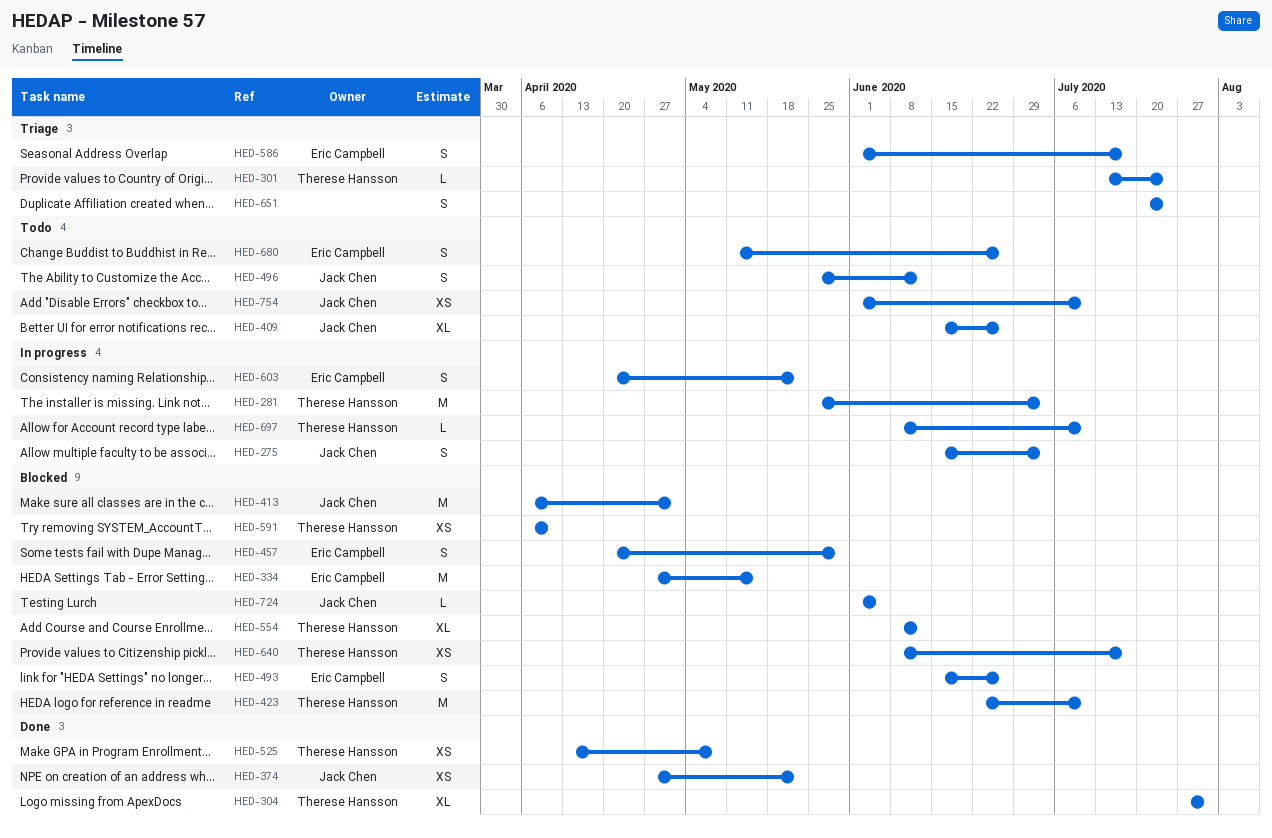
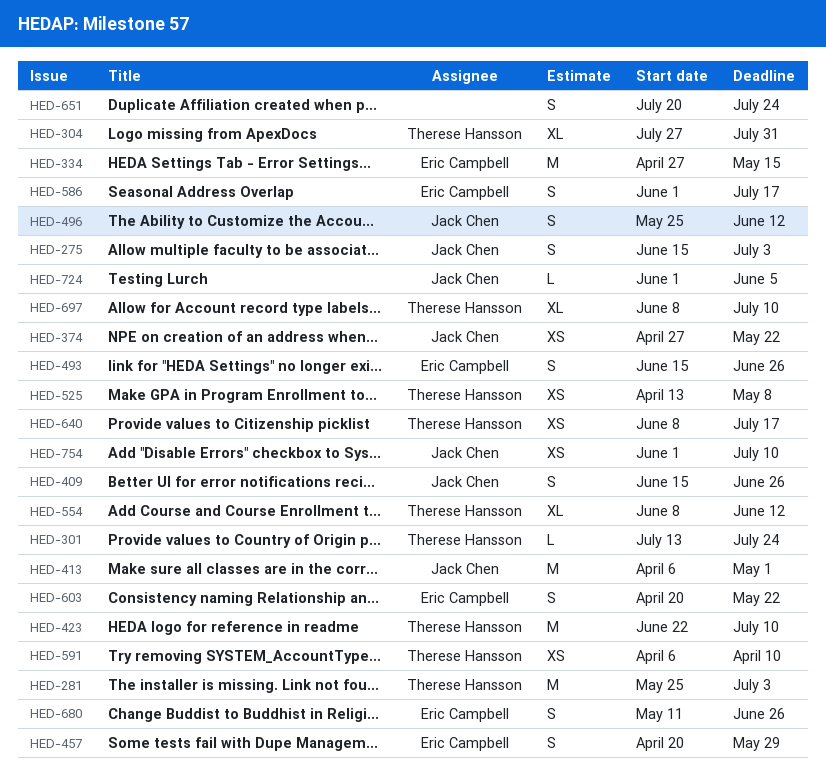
HED-409, estimate: XL -> S
HED-697, estimate: L -> XL

